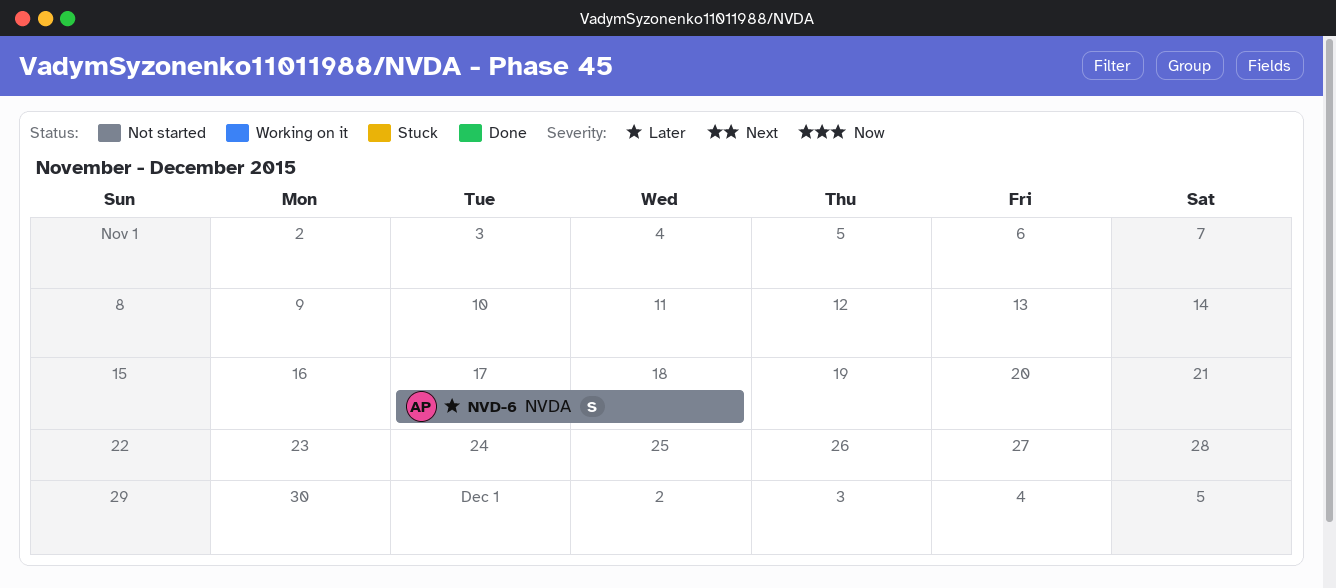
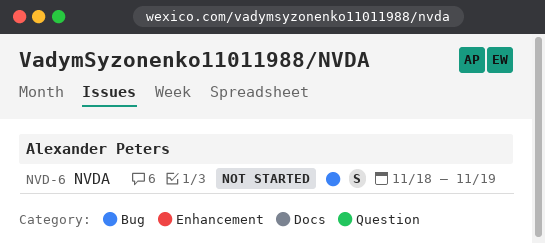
NVD-6, start: Nov 17 -> Nov 18
NVD-6, due: Nov 18 -> Nov 19

